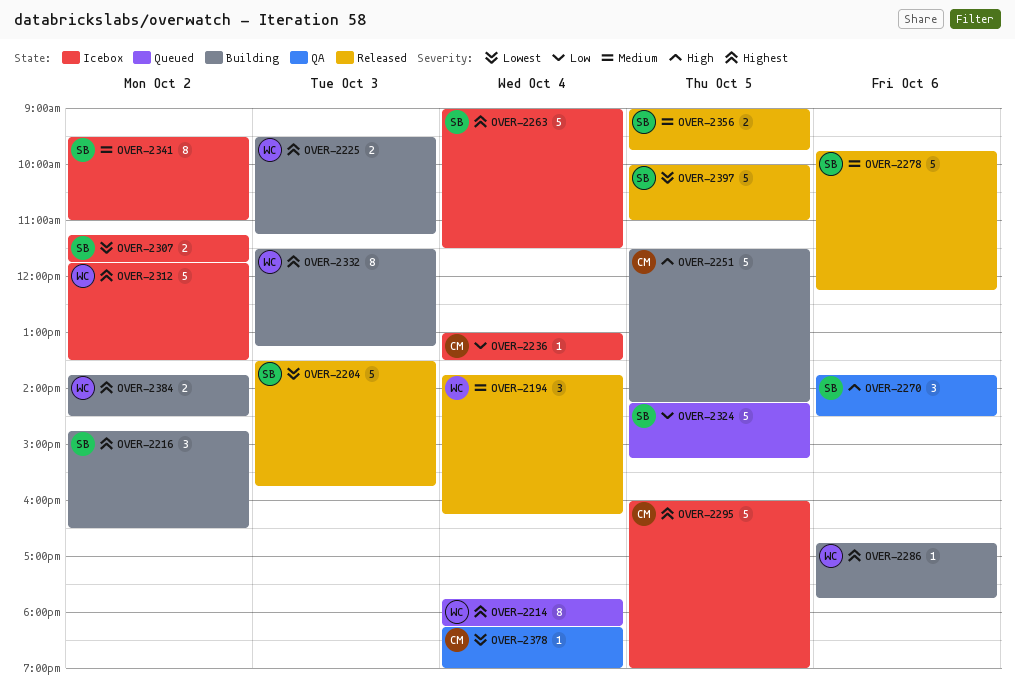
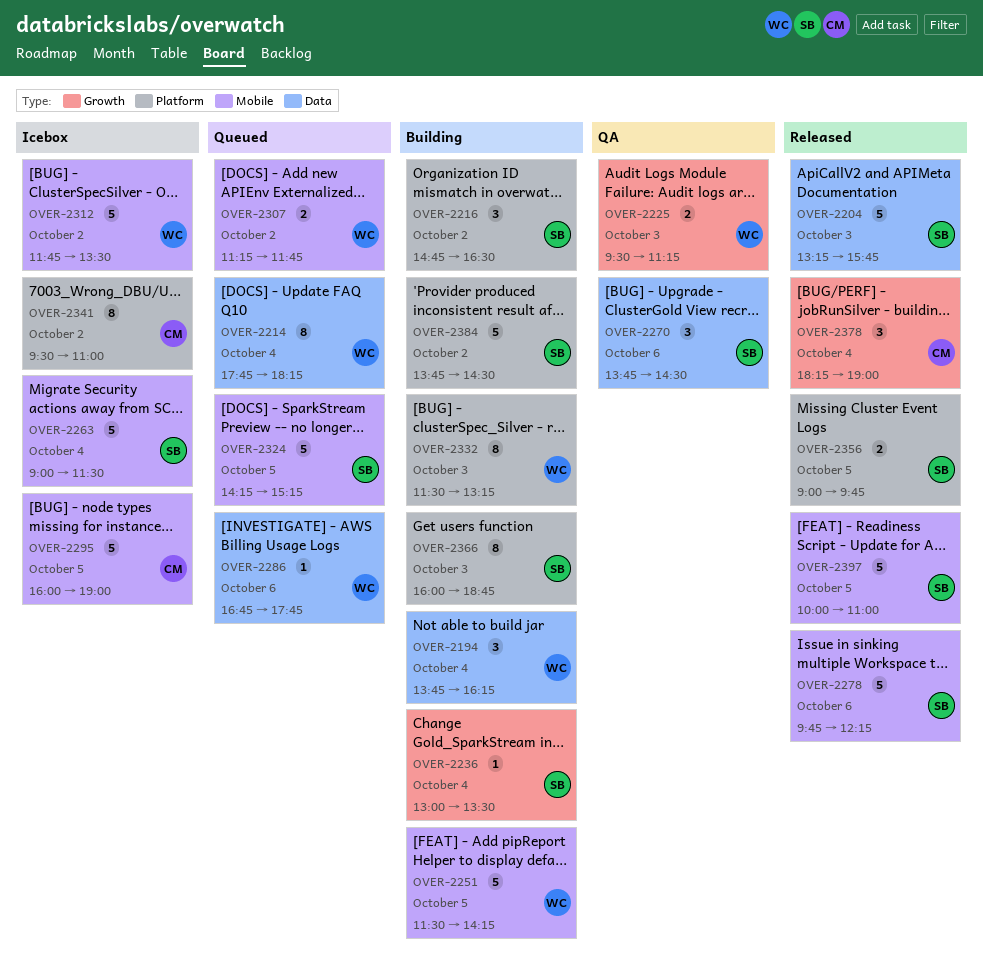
OVER-2194, status: Released -> Building
OVER-2204, begins: 13:30 -> 13:15
OVER-2225, status: Building -> QA
OVER-2236, status: Icebox -> Building
OVER-2236, owner: CM -> SB
OVER-2251, owner: CM -> WC
OVER-2286, status: Building -> Queued
OVER-2307, status: Icebox -> Queued
OVER-2307, owner: SB -> WC
OVER-2341, owner: SB -> CM
OVER-2366: none -> present
OVER-2378, status: QA -> Released
OVER-2378, estimate: 1 -> 3
OVER-2384, owner: WC -> SB
OVER-2384, estimate: 2 -> 5

